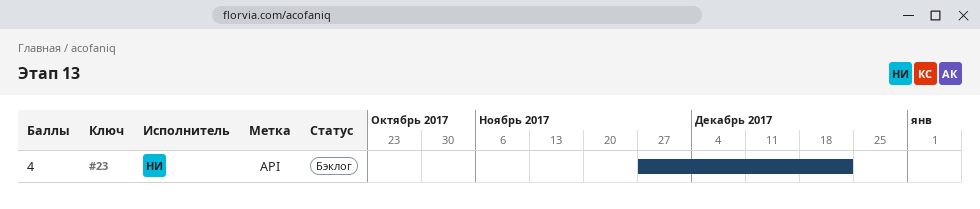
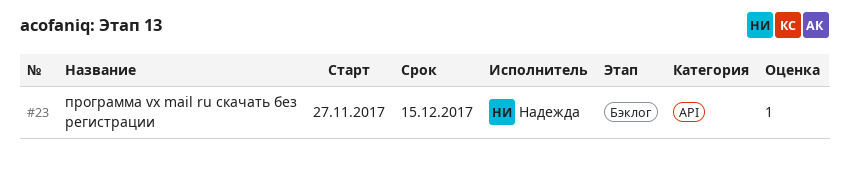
#23, estimate: 4 -> 1
#23, due: Dec 22 -> Dec 15

